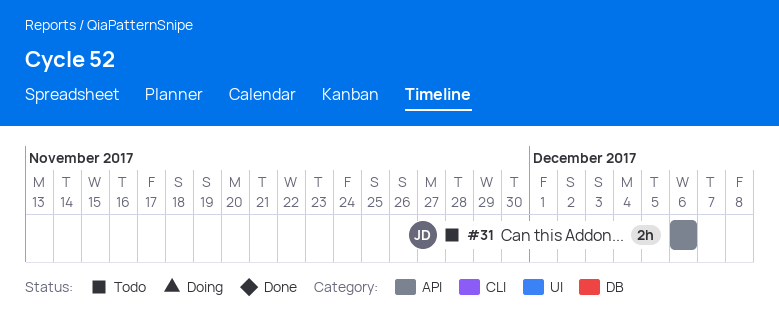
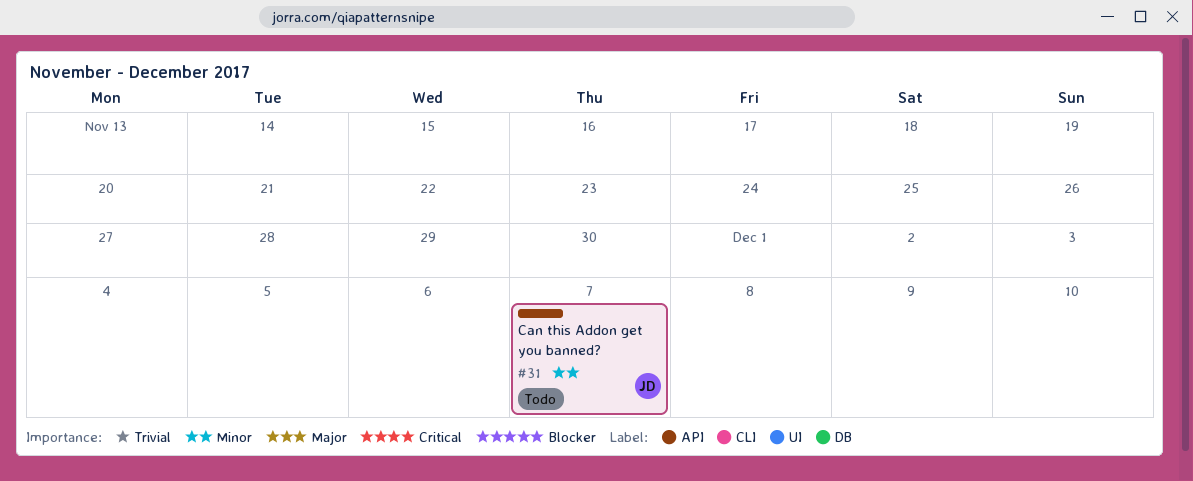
#31, due: Dec 6 -> Dec 7

